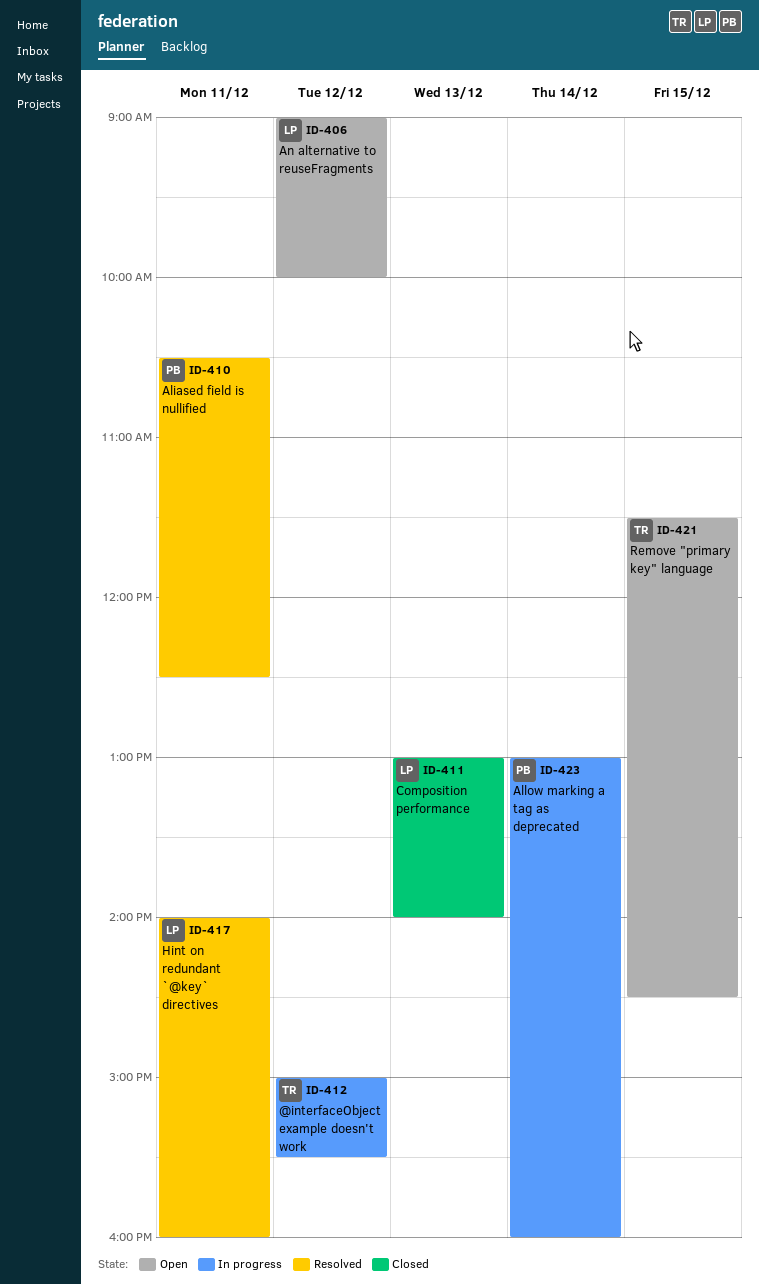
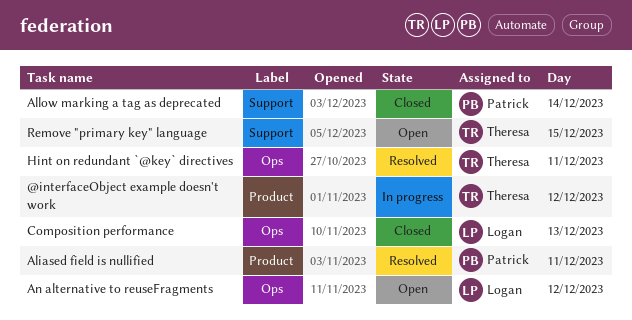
Allow marking a tag as deprecated, status: In progress -> Closed
Hint on redundant `@key` directives, owner: Logan -> Theresa

